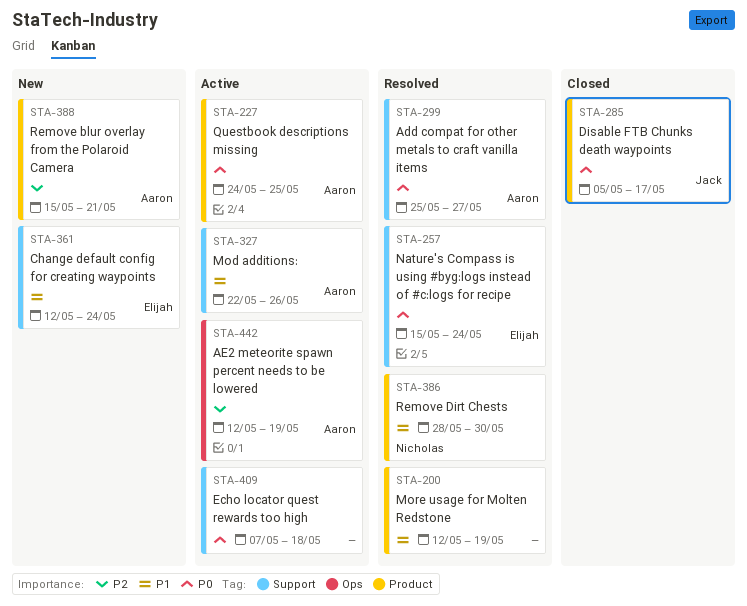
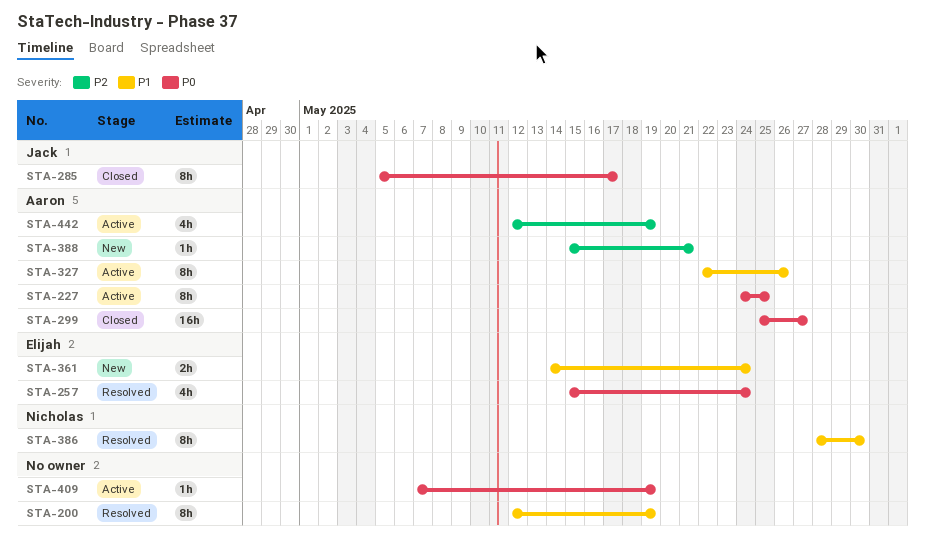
STA-299, status: Resolved -> Closed
STA-361, start: May 12 -> May 14
STA-409, due: May 18 -> May 19

